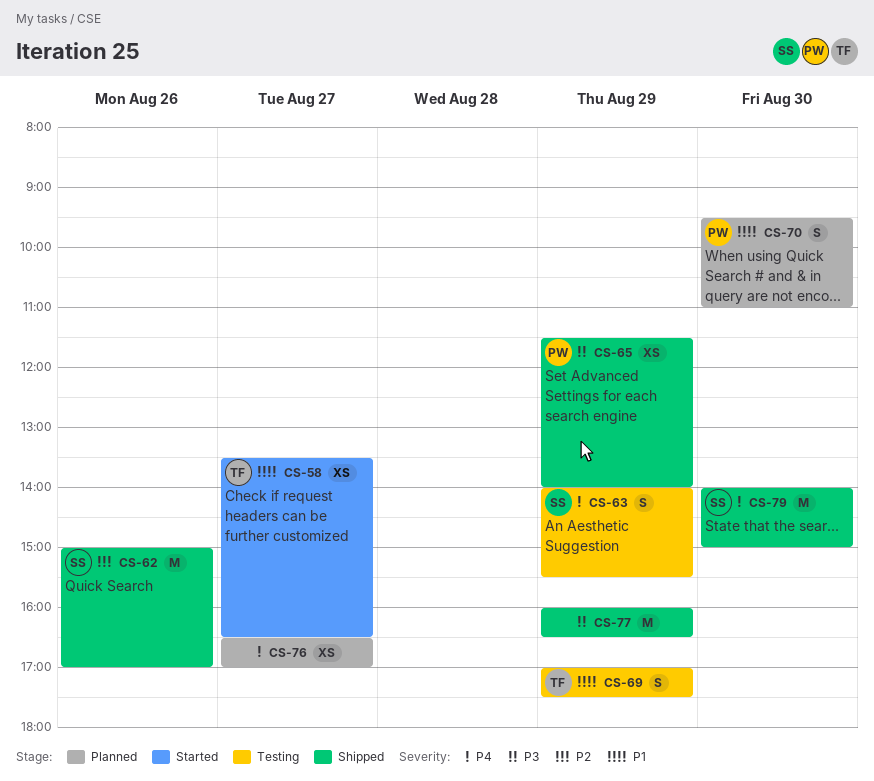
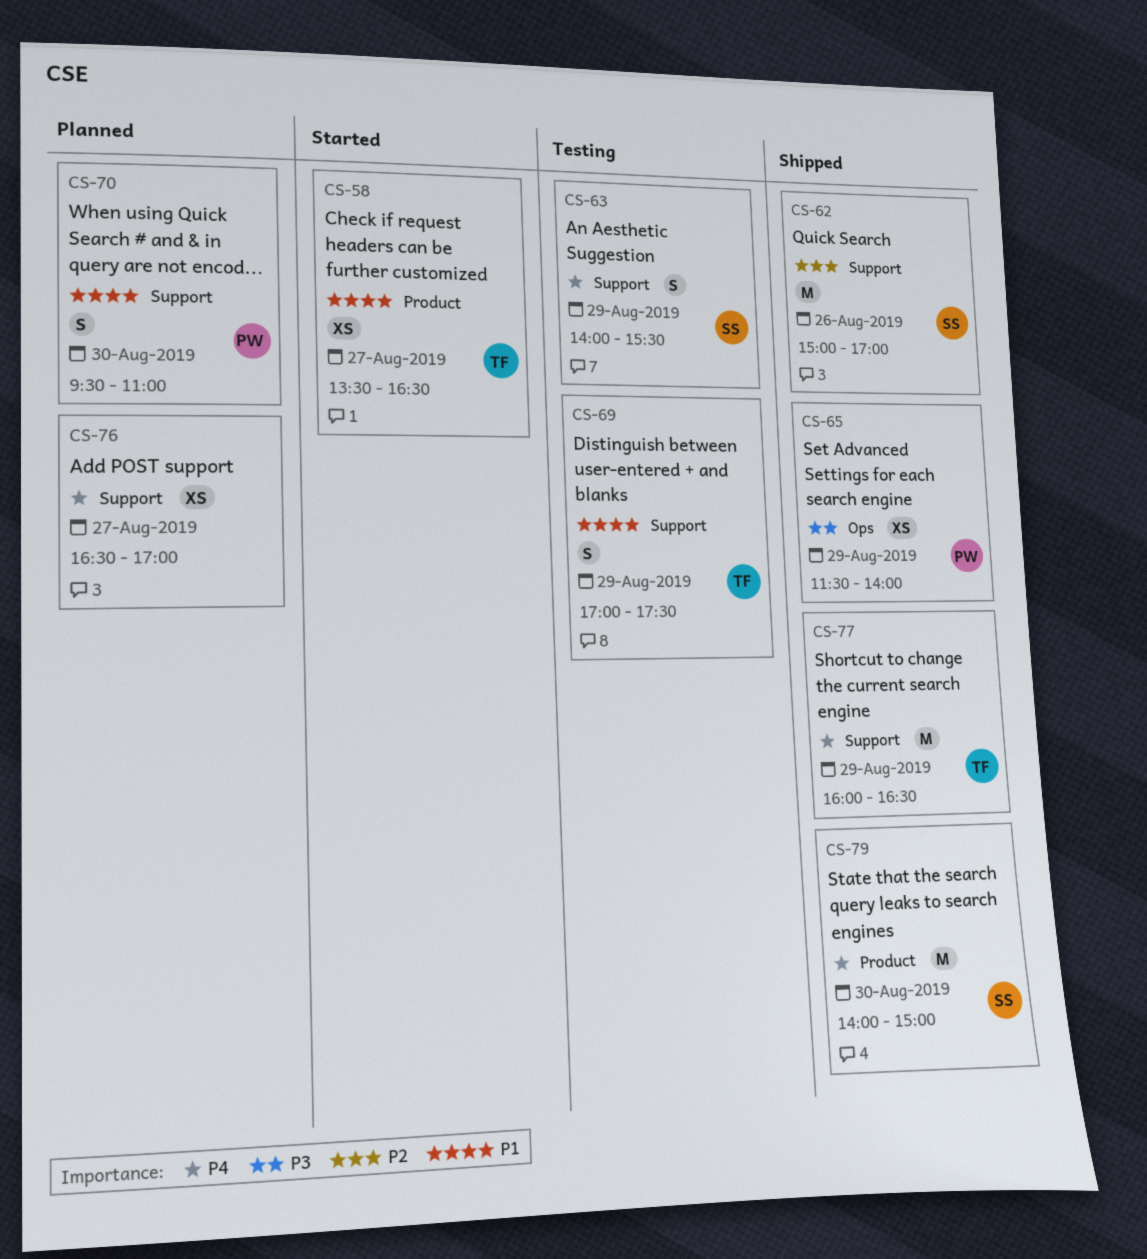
CS-77, owner: none -> TF
CS-77, priority: P3 -> P4

